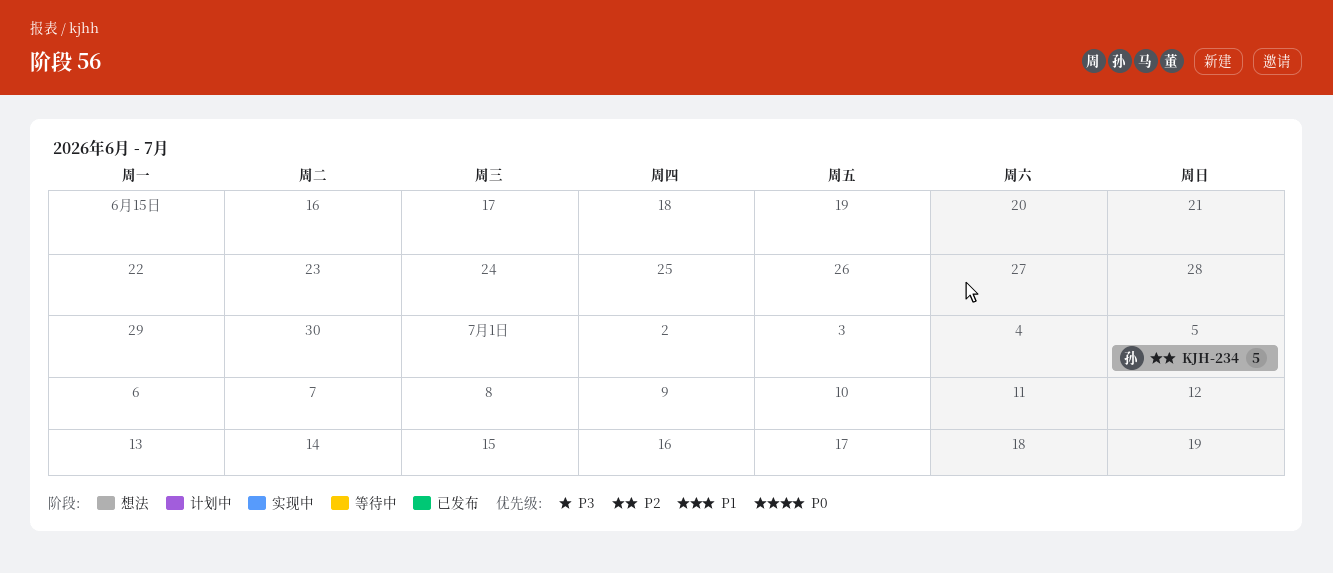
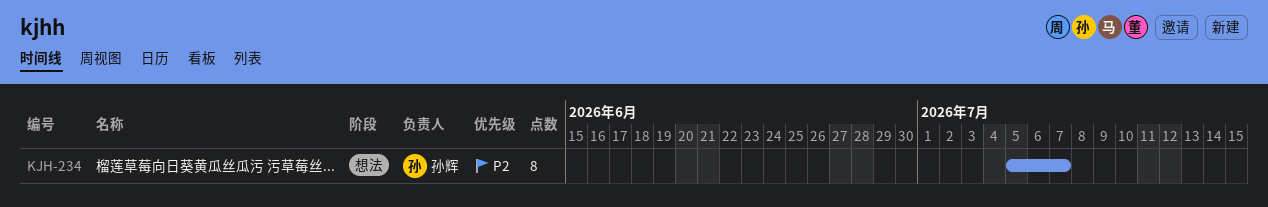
KJH-234, estimate: 5 -> 8
KJH-234, due: Jul 5 -> Jul 7

